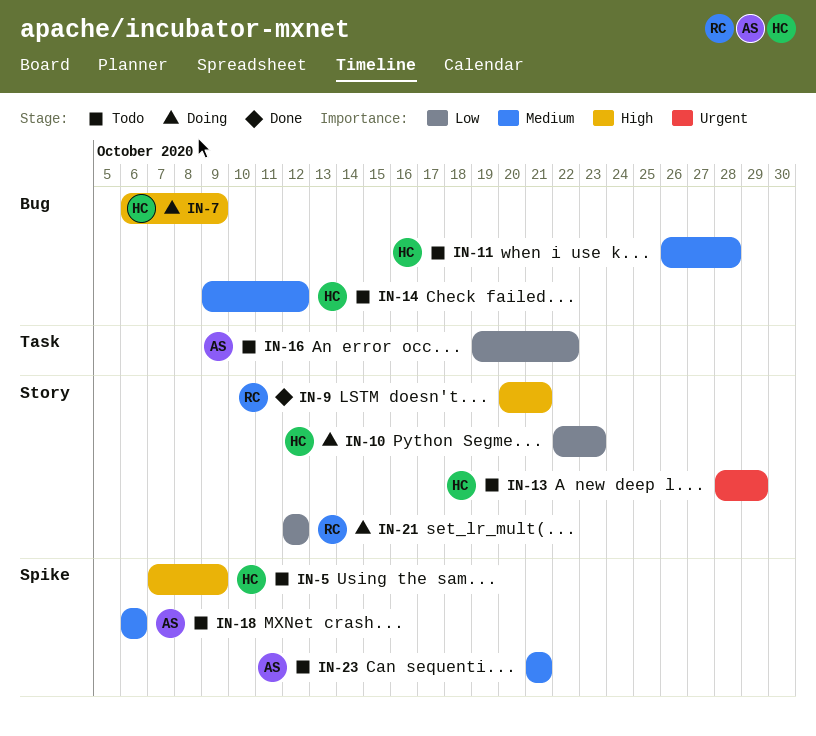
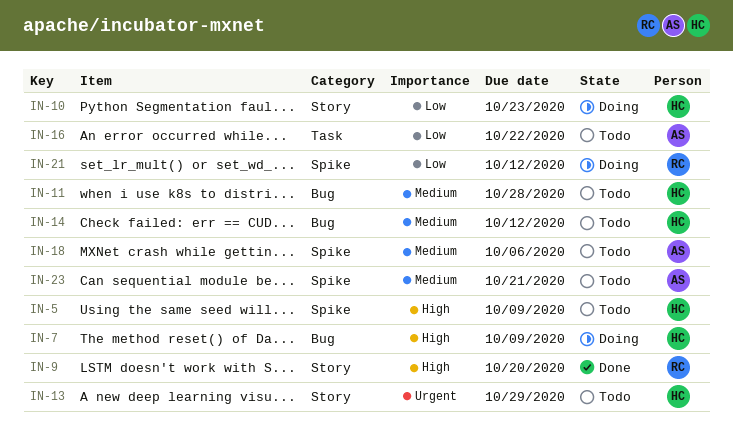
IN-9, due: Oct 21 -> Oct 20
IN-21, label: Story -> Spike

